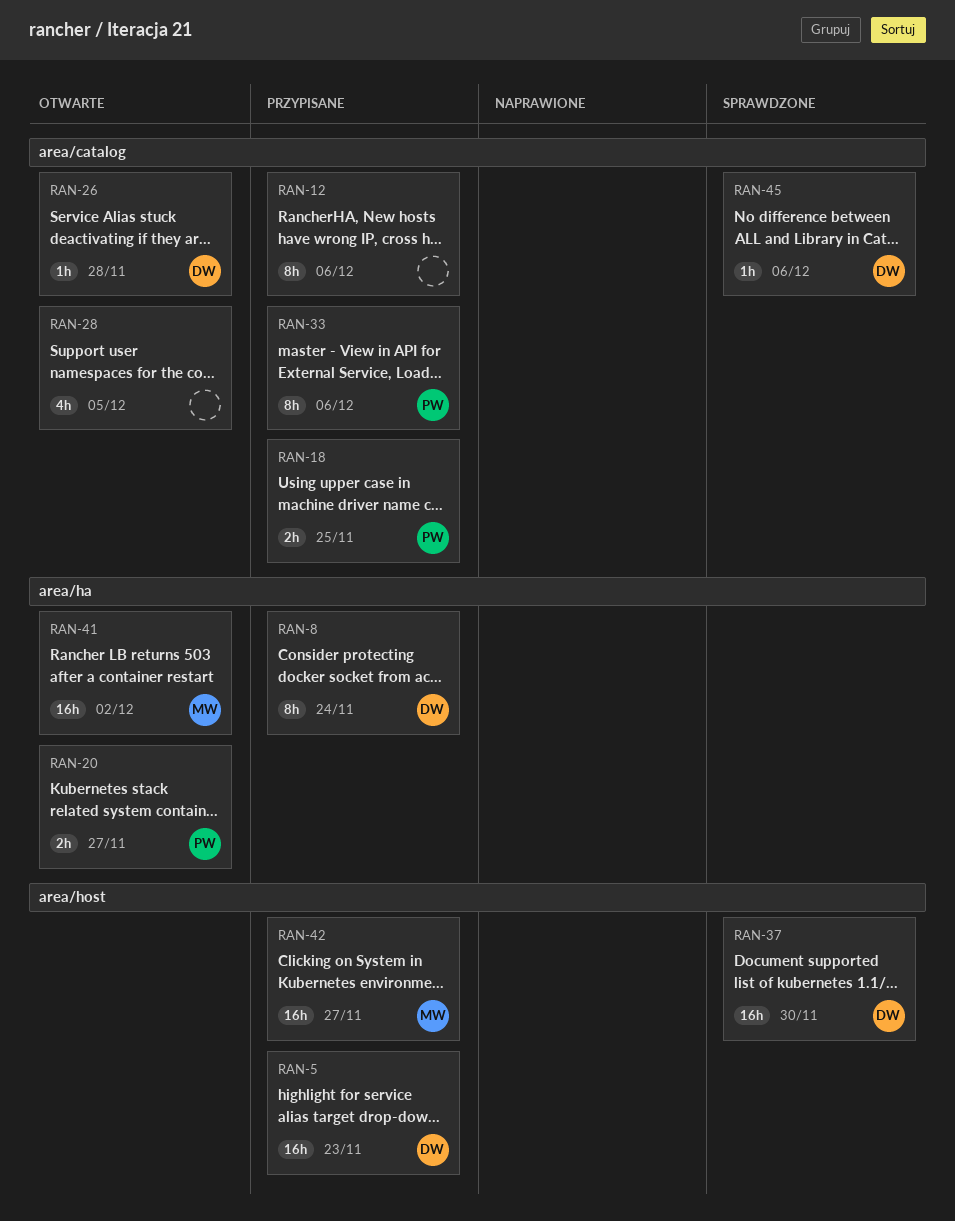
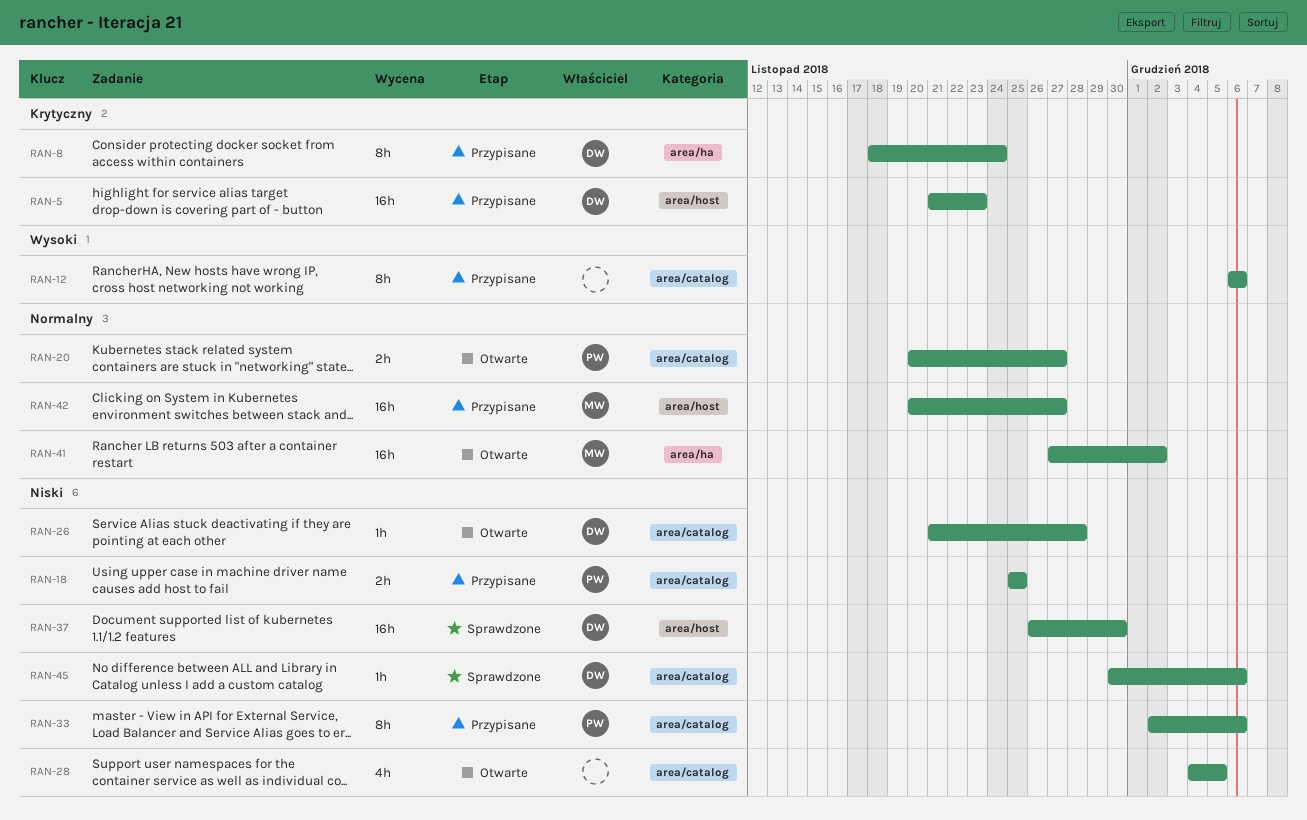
RAN-20, label: area/ha -> area/catalog

